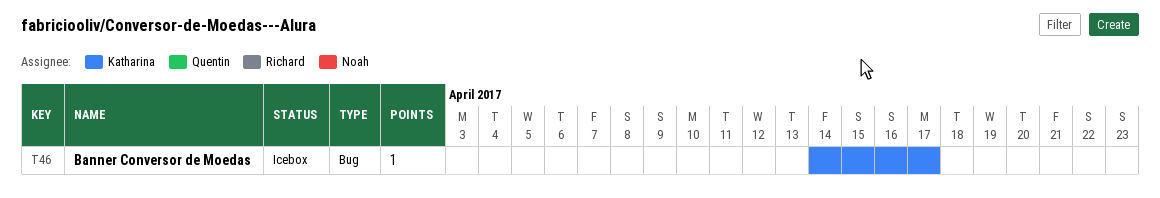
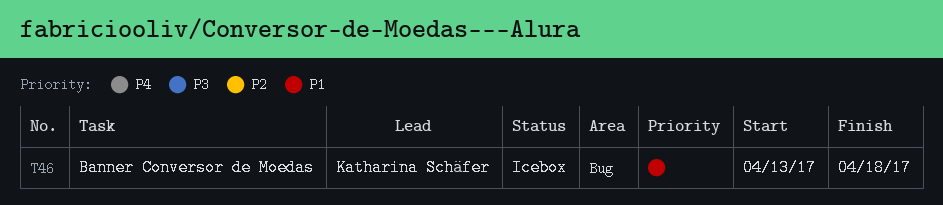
T46, start: Apr 14 -> Apr 13
T46, due: Apr 17 -> Apr 18

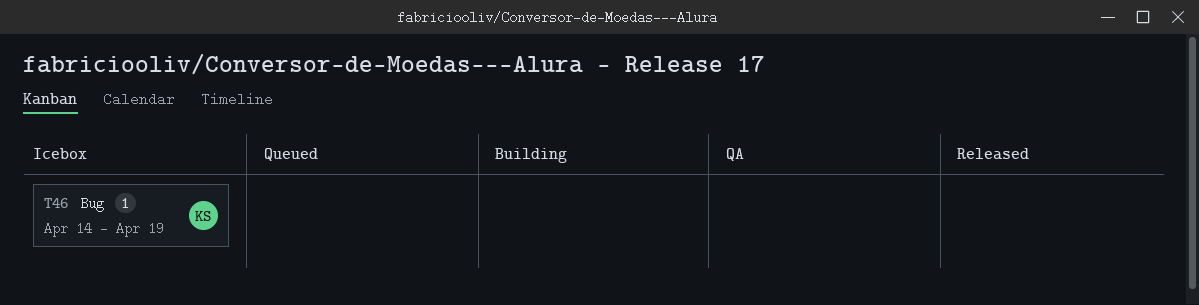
T46, start: Apr 13 -> Apr 14
T46, due: Apr 18 -> Apr 19

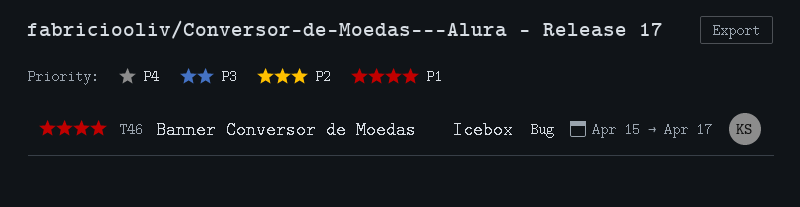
T46, start: Apr 14 -> Apr 15
T46, due: Apr 19 -> Apr 17

